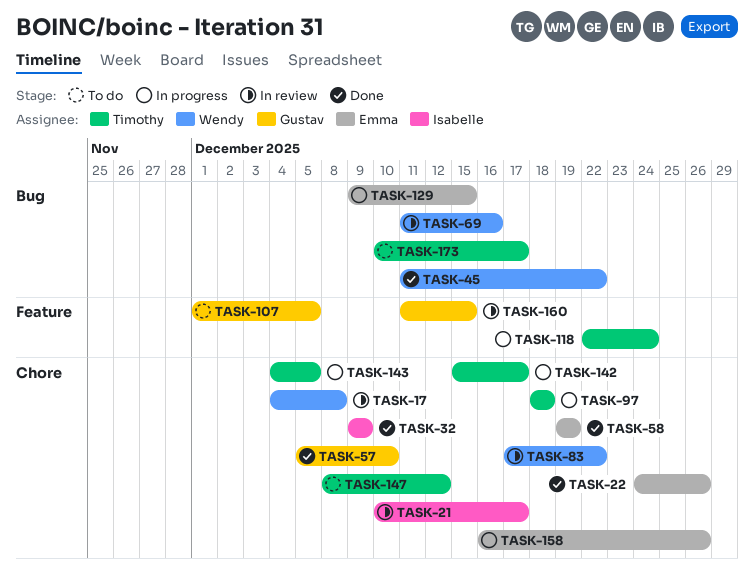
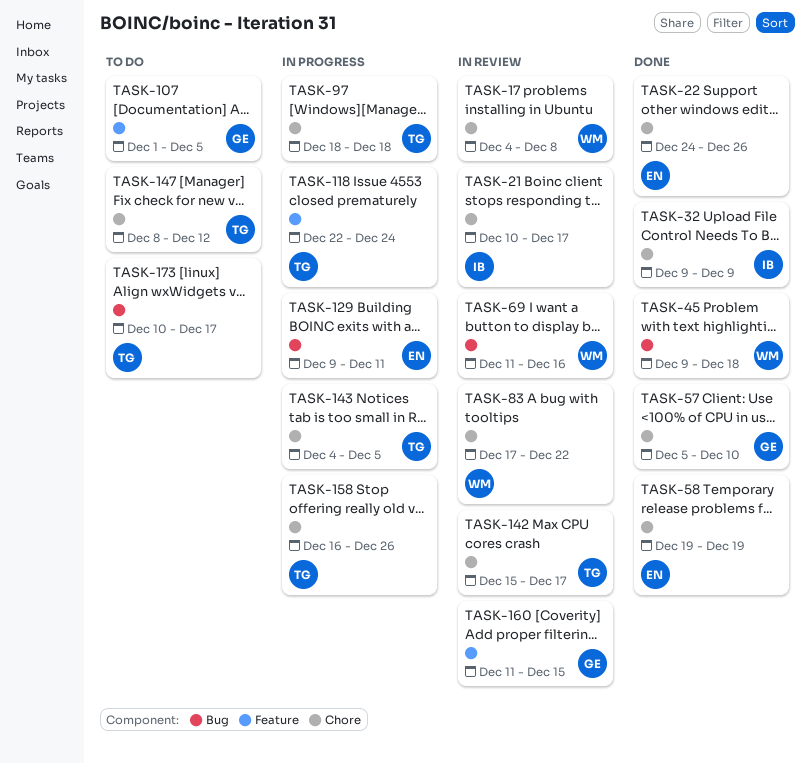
TASK-45, start: Dec 11 -> Dec 9
TASK-45, due: Dec 22 -> Dec 18
TASK-129, due: Dec 15 -> Dec 11
TASK-142, status: In progress -> In review
TASK-158, owner: Emma -> Timothy

